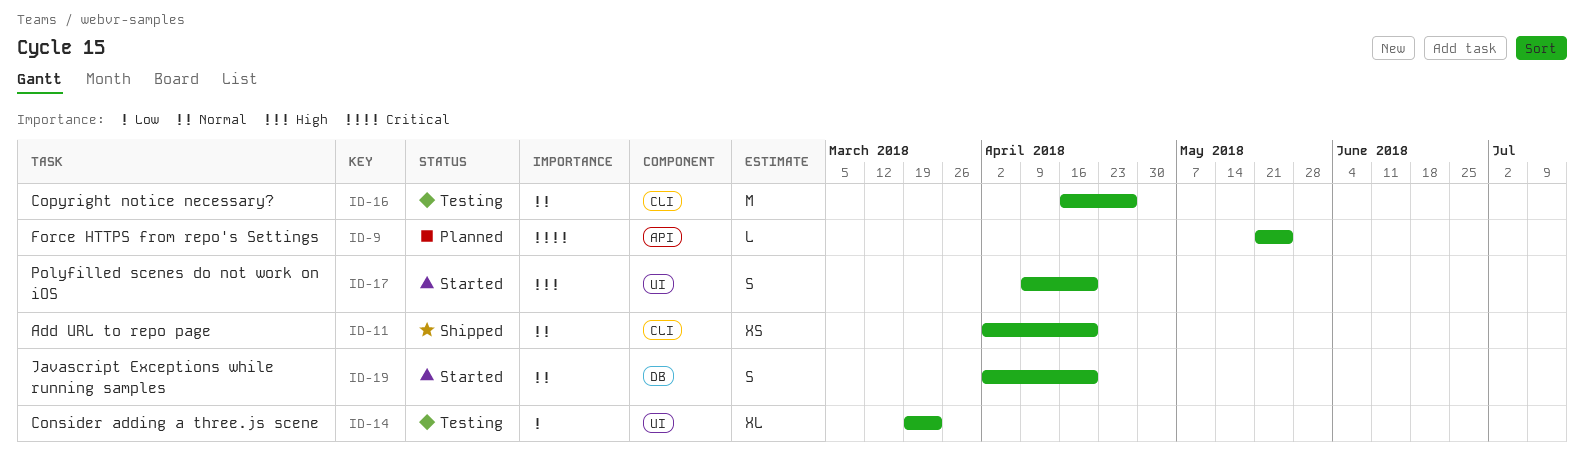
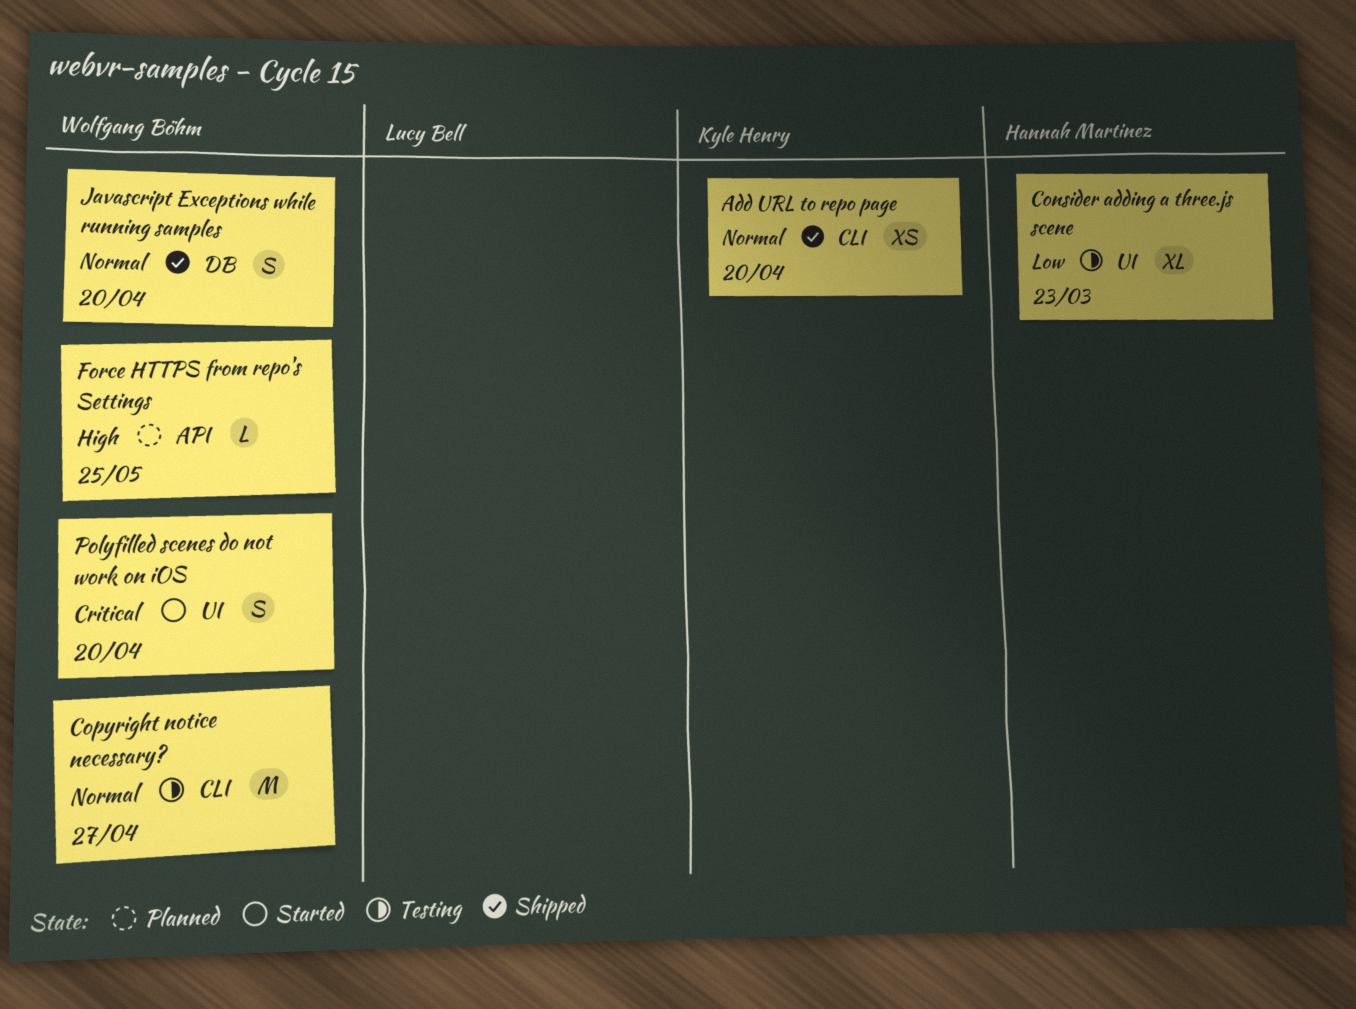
Force HTTPS from repo's Settings, priority: Critical -> High
Javascript Exceptions while running samples, status: Started -> Shipped
Polyfilled scenes do not work on iOS, priority: High -> Critical

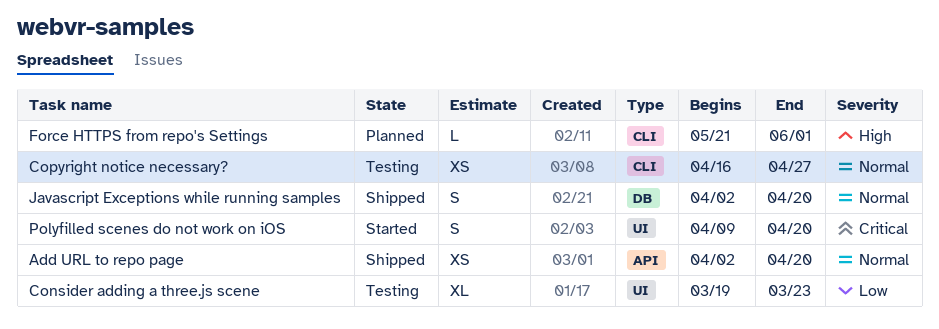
Add URL to repo page, label: CLI -> API
Copyright notice necessary?, estimate: M -> XS
Force HTTPS from repo's Settings, label: API -> CLI
Force HTTPS from repo's Settings, due: May 25 -> Jun 1

